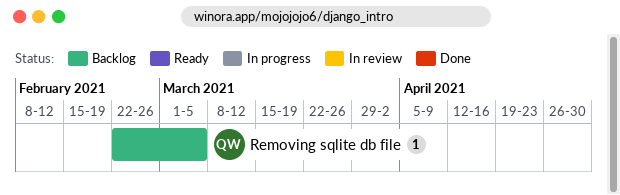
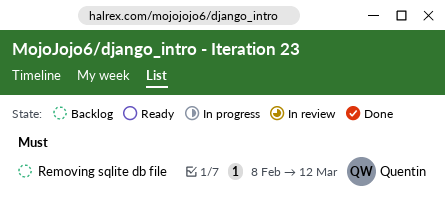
Removing sqlite db file, start: Feb 22 -> Feb 8
Removing sqlite db file, due: Mar 5 -> Mar 12

